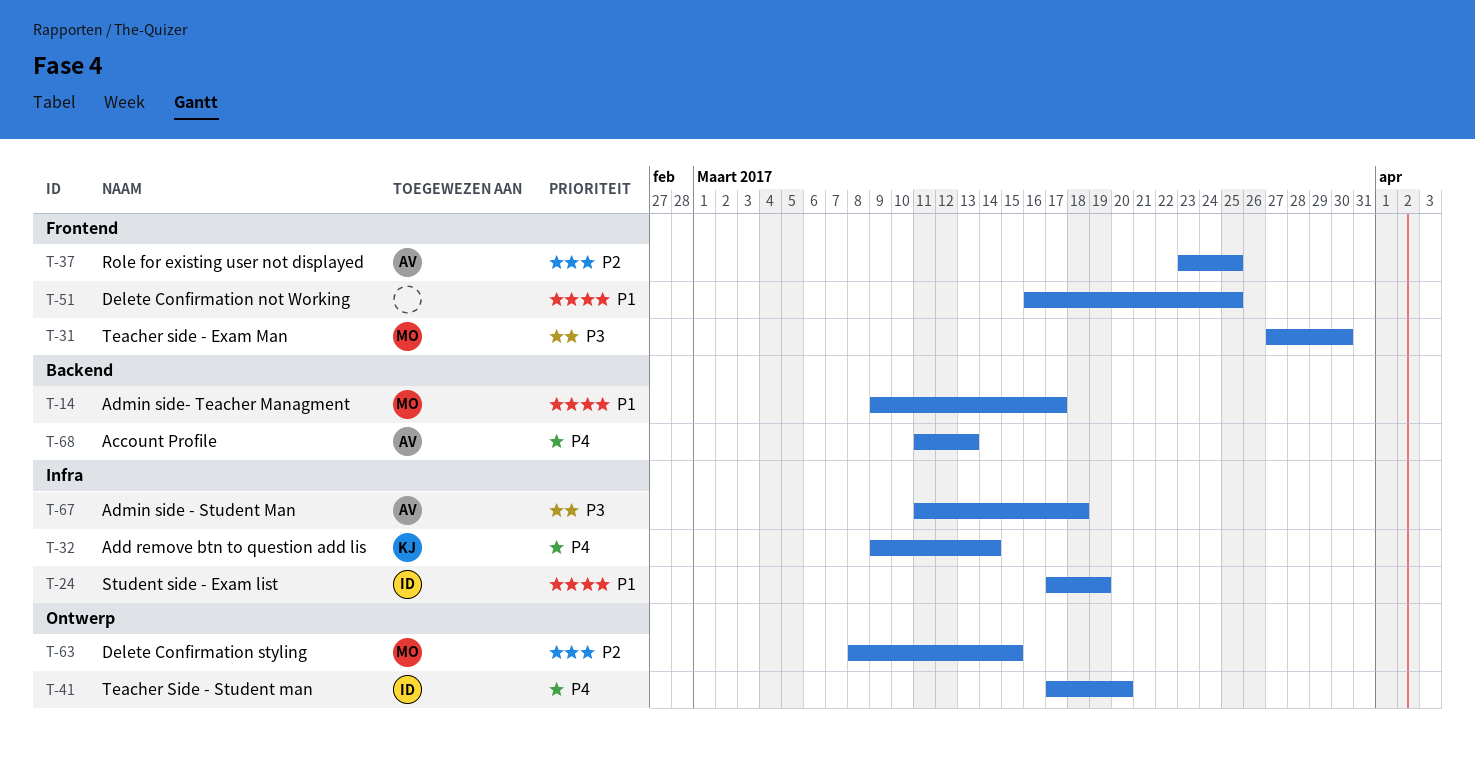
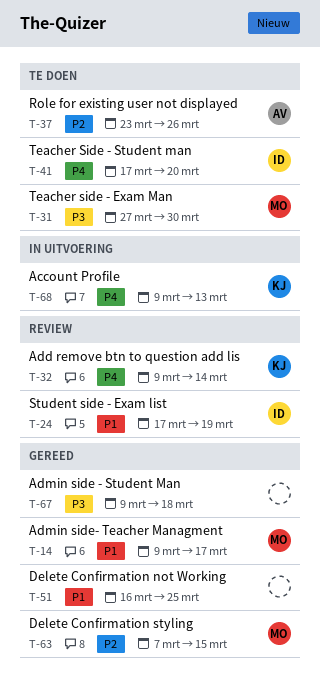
T-37, due: Mar 25 -> Mar 26
T-63, start: Mar 8 -> Mar 7
T-67, owner: AV -> none
T-67, start: Mar 11 -> Mar 9
T-68, owner: AV -> KJ
T-68, start: Mar 11 -> Mar 9

